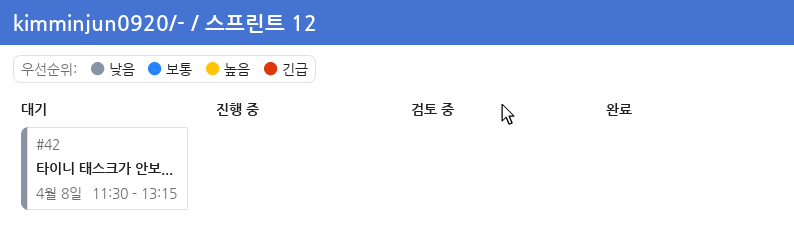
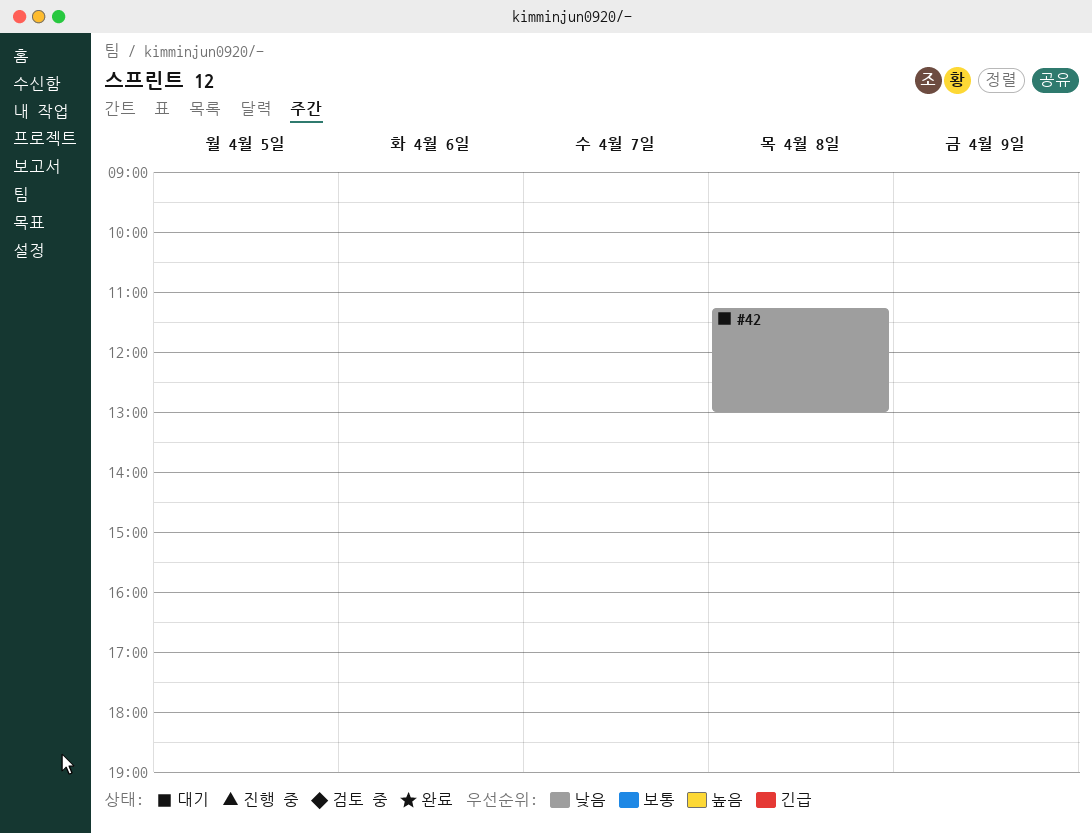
#42, begins: 11:30 -> 11:15
#42, ends: 13:15 -> 13:00

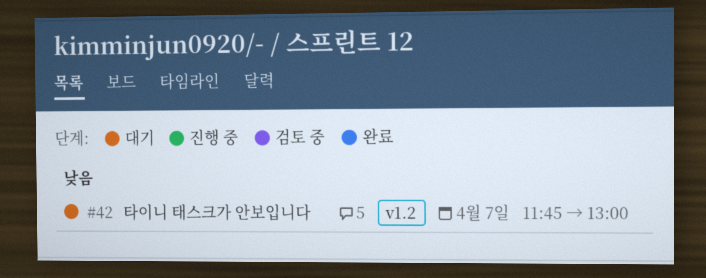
#42, day: Apr 8 -> Apr 7
#42, begins: 11:15 -> 11:45

